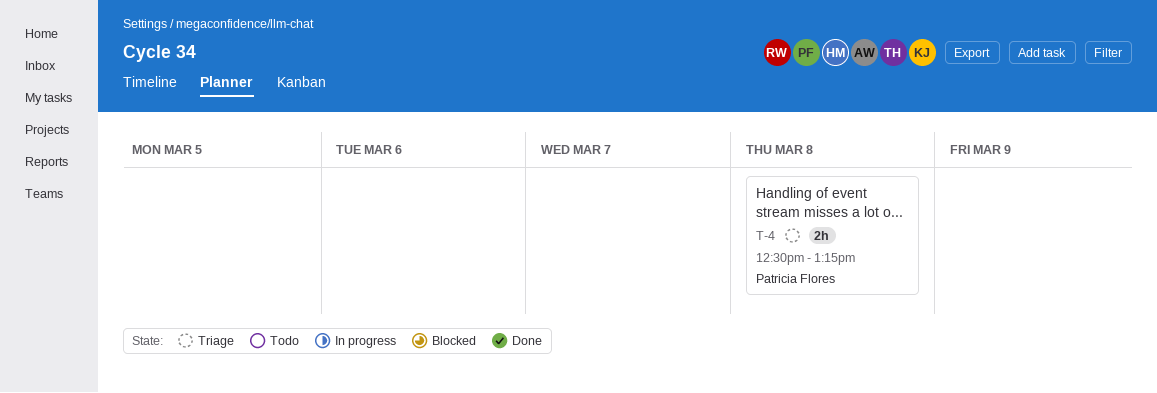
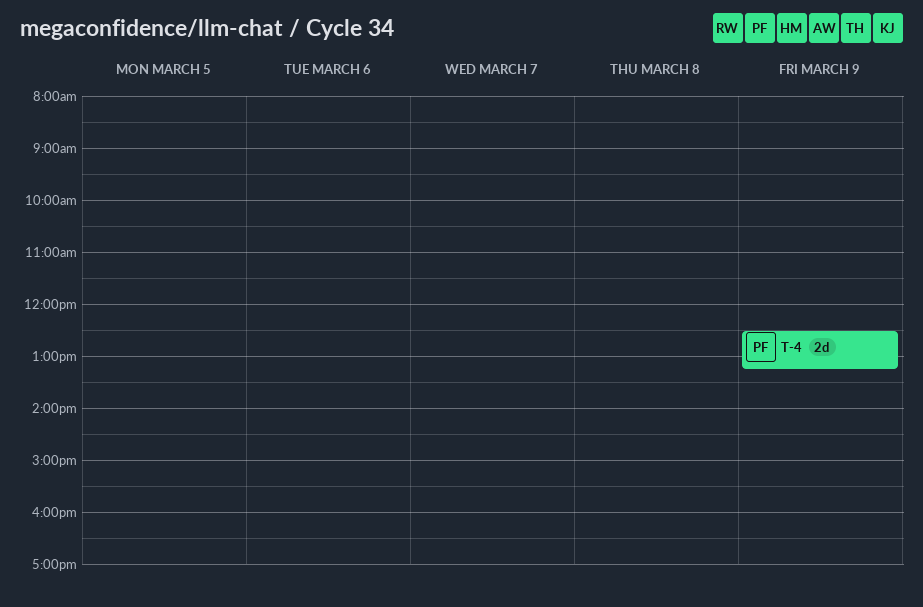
T-4, estimate: 2h -> 2d
T-4, day: Mar 8 -> Mar 9

